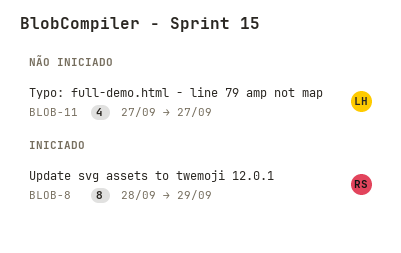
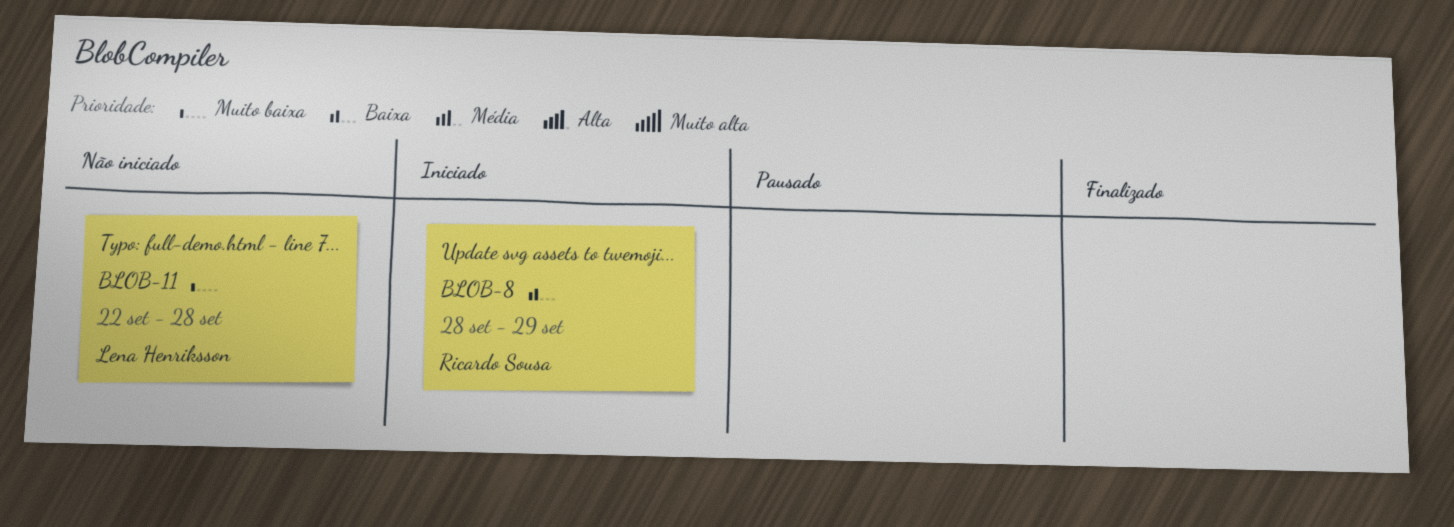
BLOB-11, start: Sep 27 -> Sep 22
BLOB-11, due: Sep 27 -> Sep 28

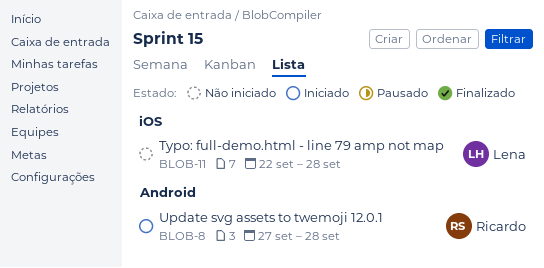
BLOB-8, start: Sep 28 -> Sep 27
BLOB-8, due: Sep 29 -> Sep 28

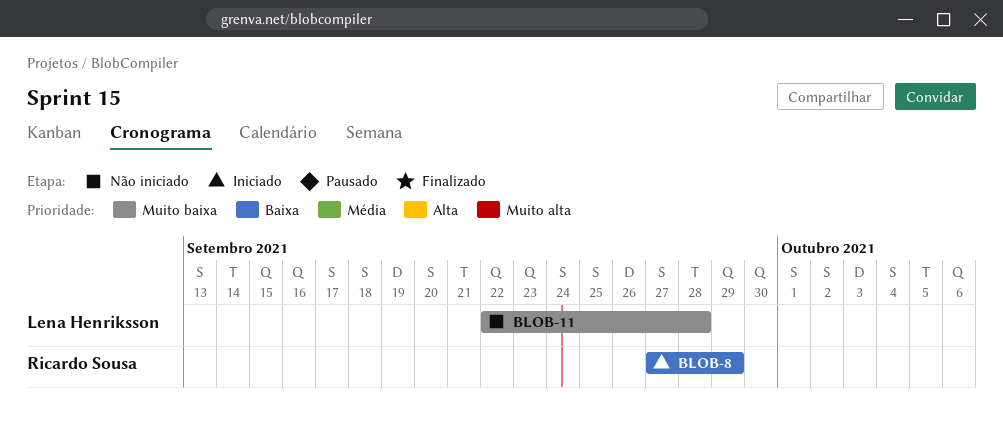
BLOB-8, due: Sep 28 -> Sep 29

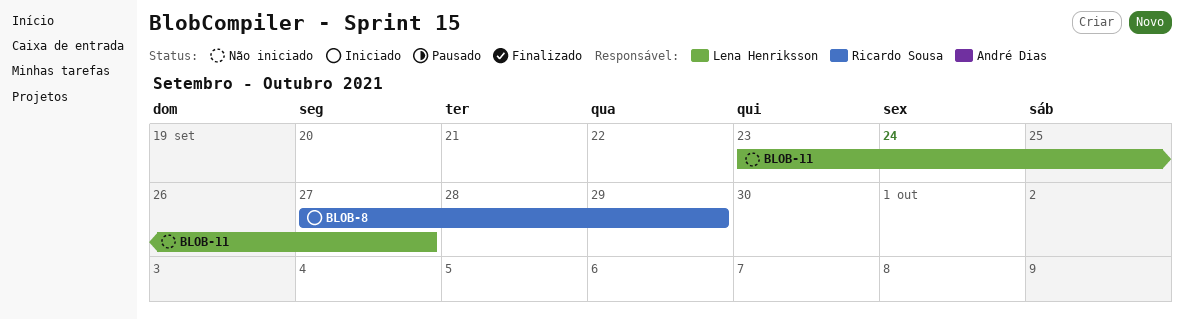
BLOB-11, start: Sep 22 -> Sep 23
BLOB-11, due: Sep 28 -> Sep 27

